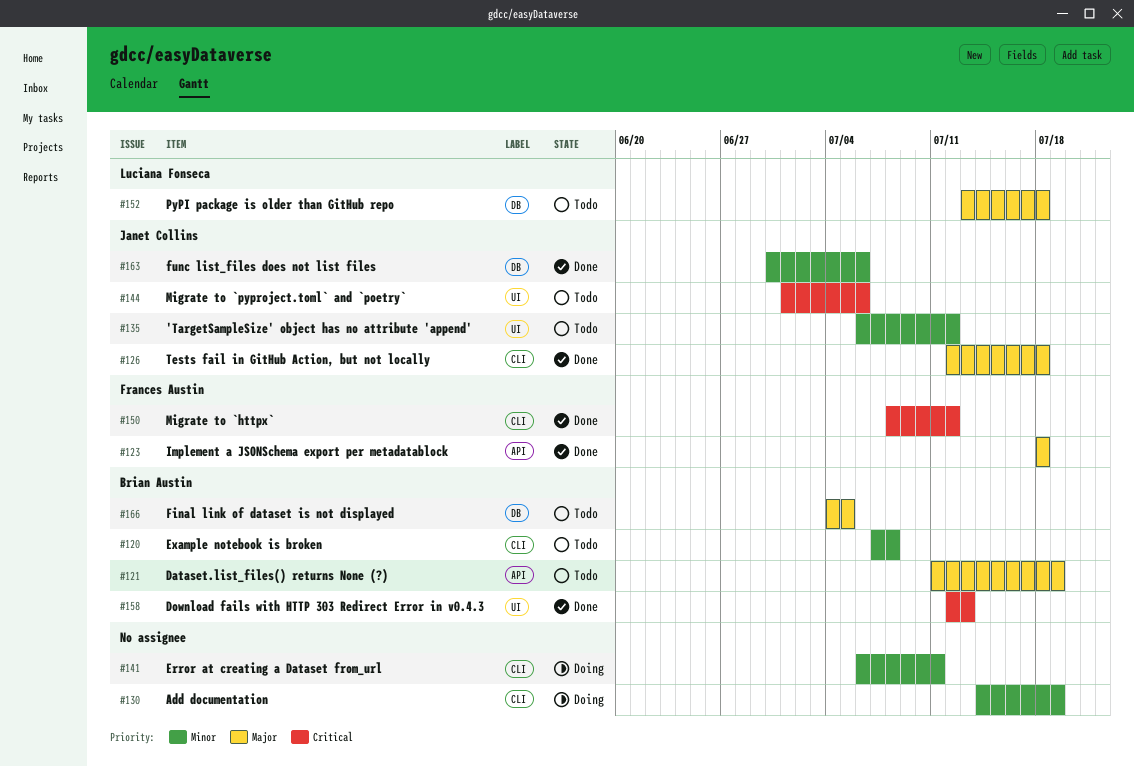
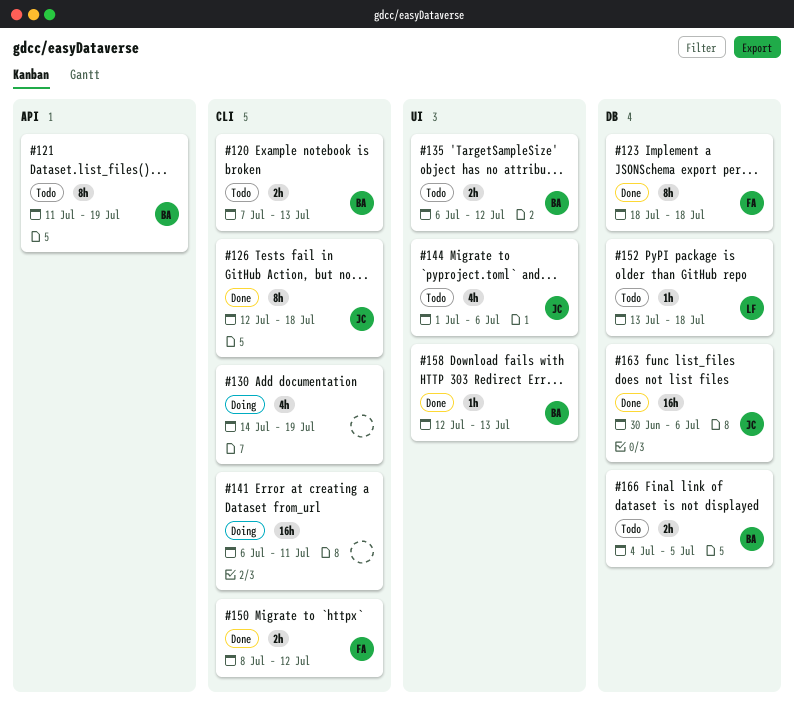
#120, due: Jul 8 -> Jul 13
#123, label: API -> DB
#135, owner: Janet Collins -> Brian Austin

